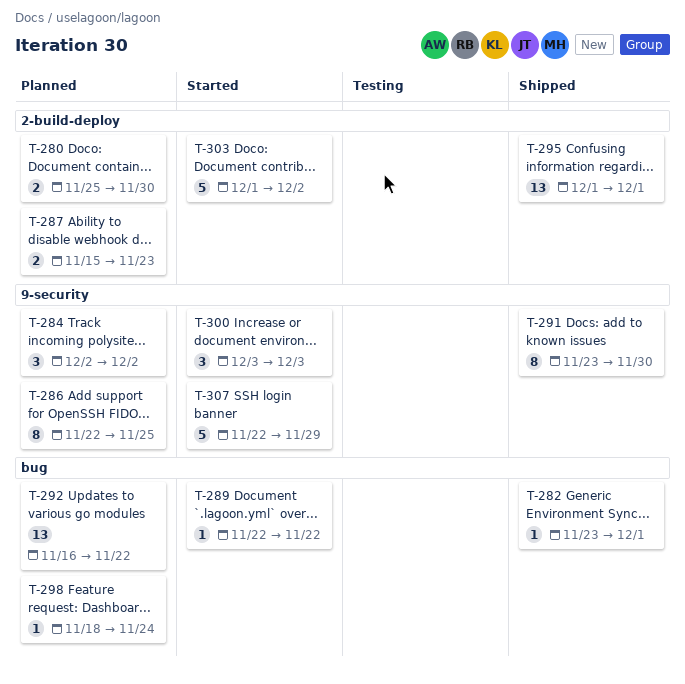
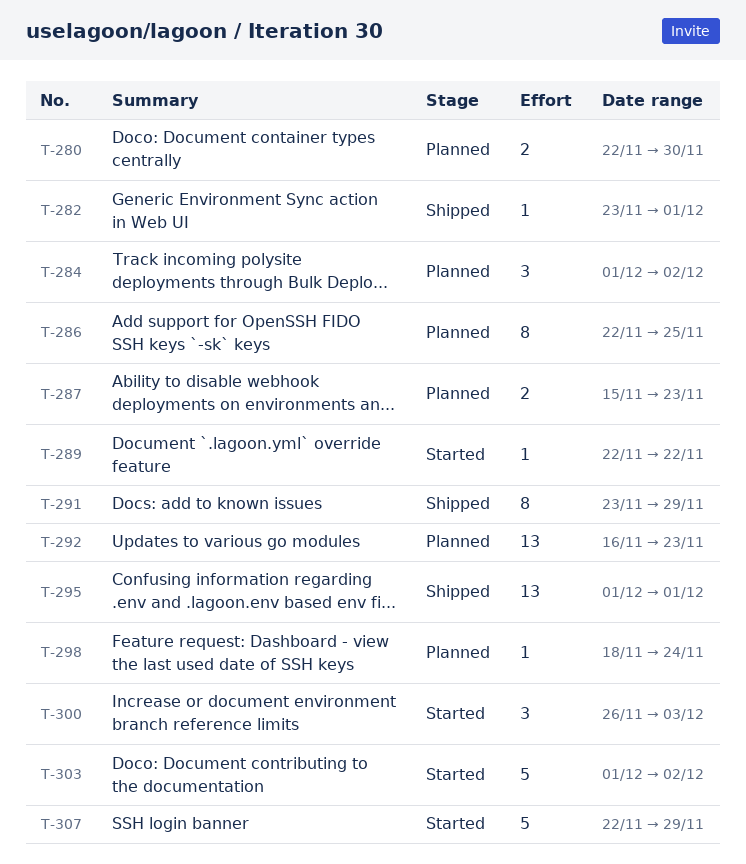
T-280, start: Nov 25 -> Nov 22
T-284, start: Dec 2 -> Dec 1
T-291, due: Nov 30 -> Nov 29
T-292, due: Nov 22 -> Nov 23
T-300, start: Dec 3 -> Nov 26

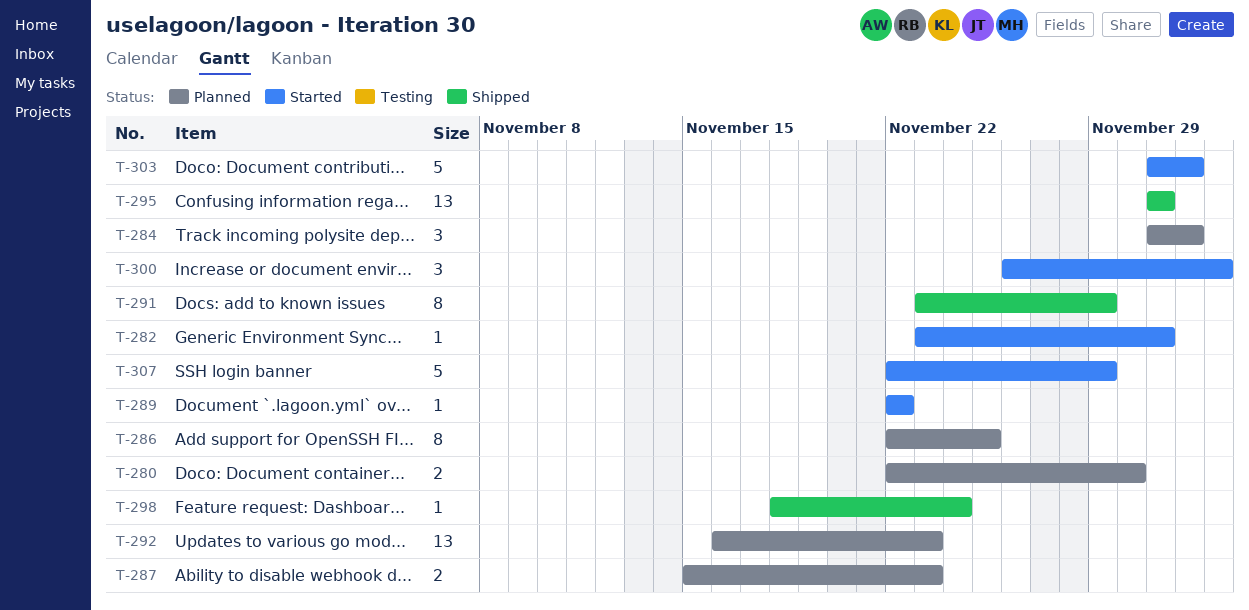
T-282, status: Shipped -> Started
T-298, status: Planned -> Shipped

